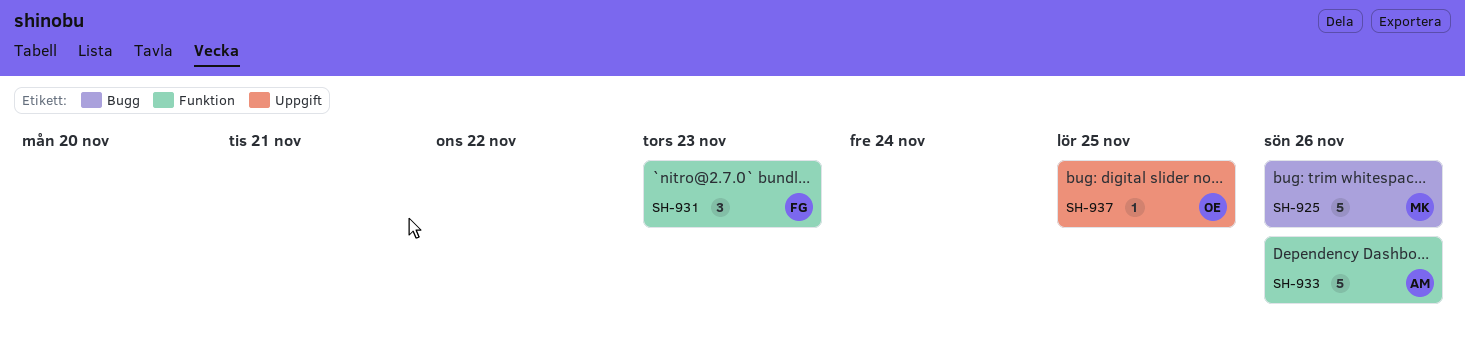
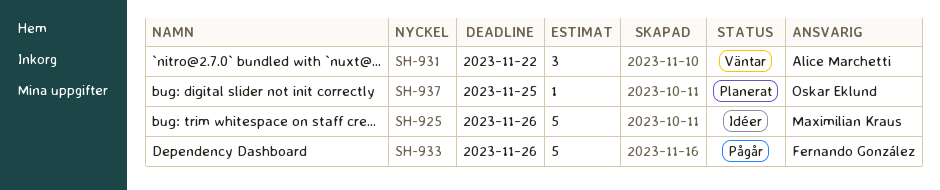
SH-931, owner: Fernando González -> Alice Marchetti
SH-931, due: Nov 23 -> Nov 22
SH-933, owner: Alice Marchetti -> Fernando González

